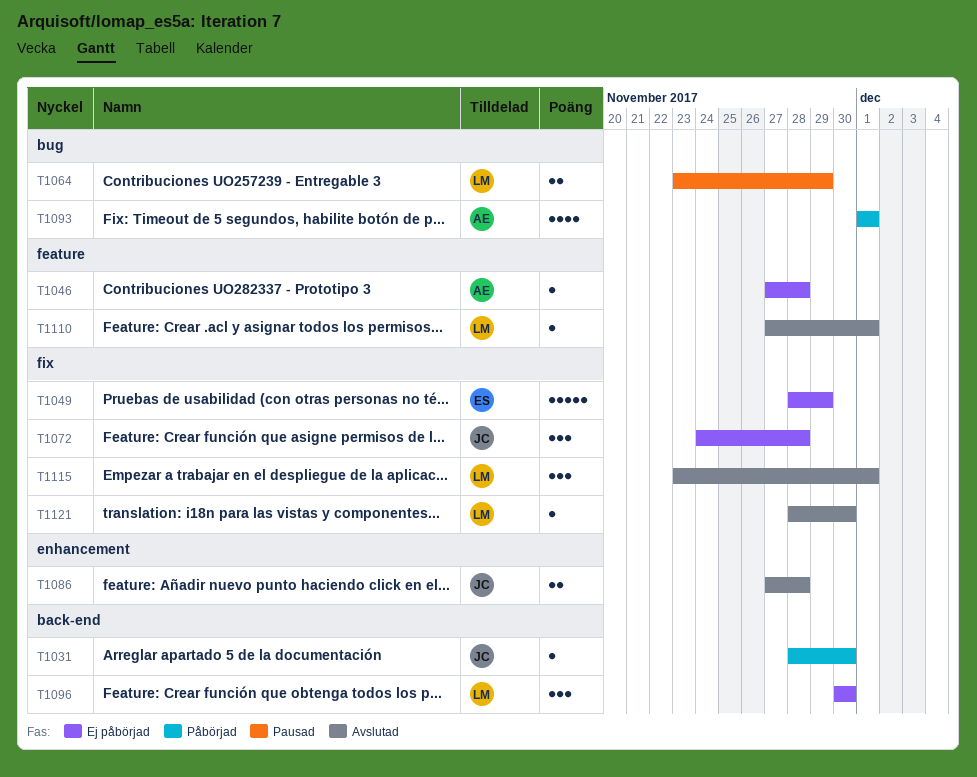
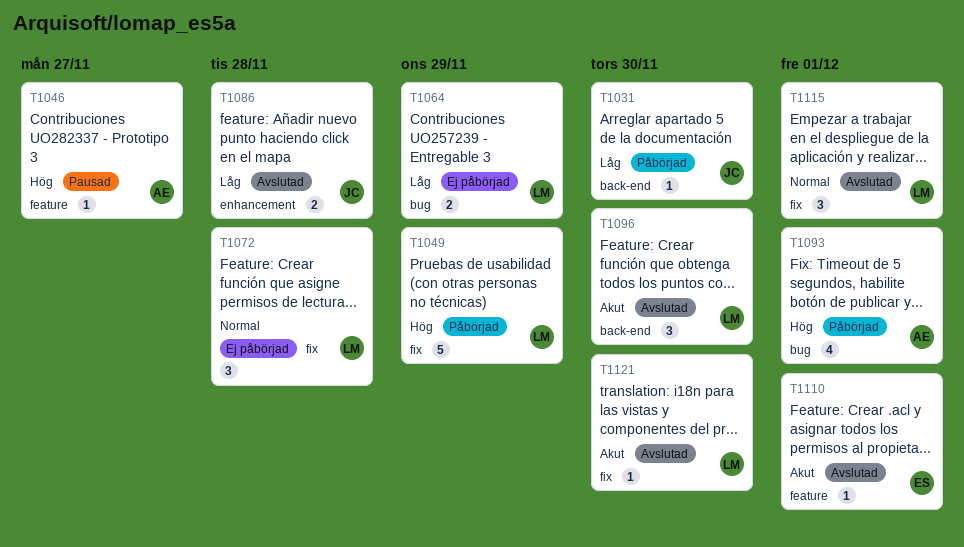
T1046, status: Ej påbörjad -> Pausad
T1046, due: Nov 28 -> Nov 27
T1049, status: Ej påbörjad -> Påbörjad
T1049, owner: ES -> LM
T1064, status: Pausad -> Ej påbörjad
T1072, owner: JC -> LM
T1096, status: Ej påbörjad -> Avslutad
T1110, owner: LM -> ES

